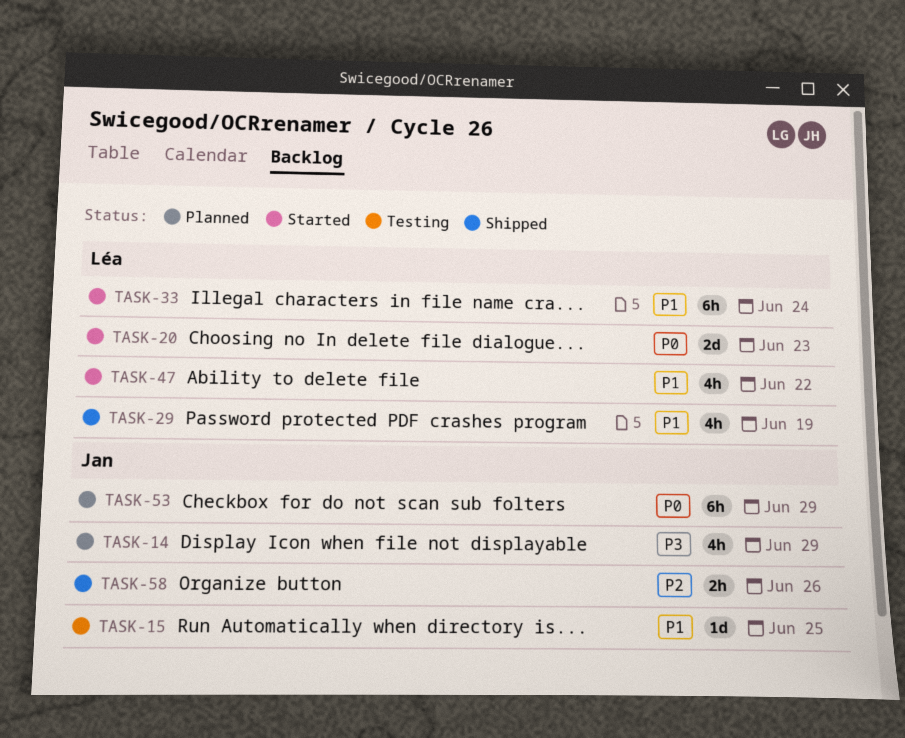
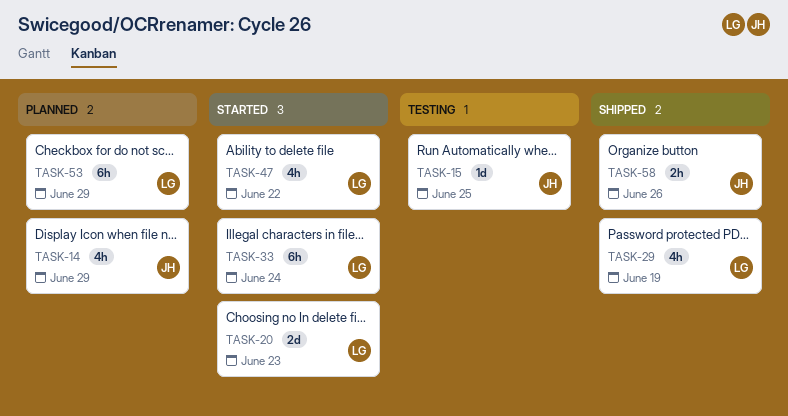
TASK-53, owner: Jan -> Léa

